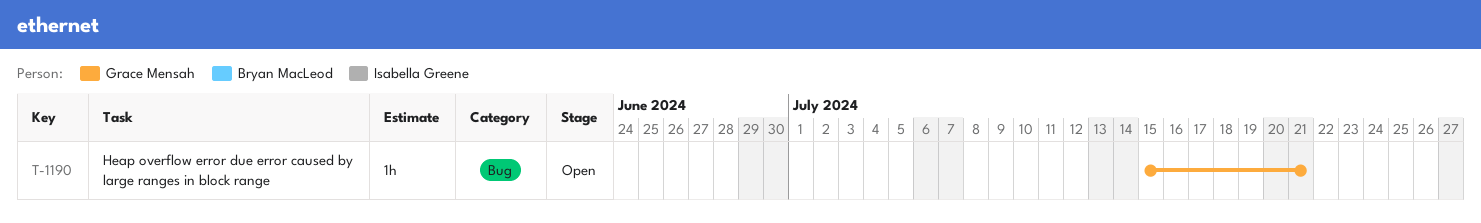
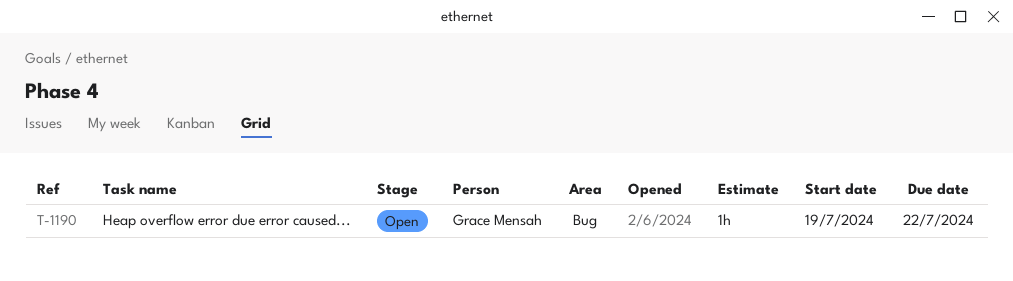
T-1190, start: Jul 15 -> Jul 19
T-1190, due: Jul 21 -> Jul 22

